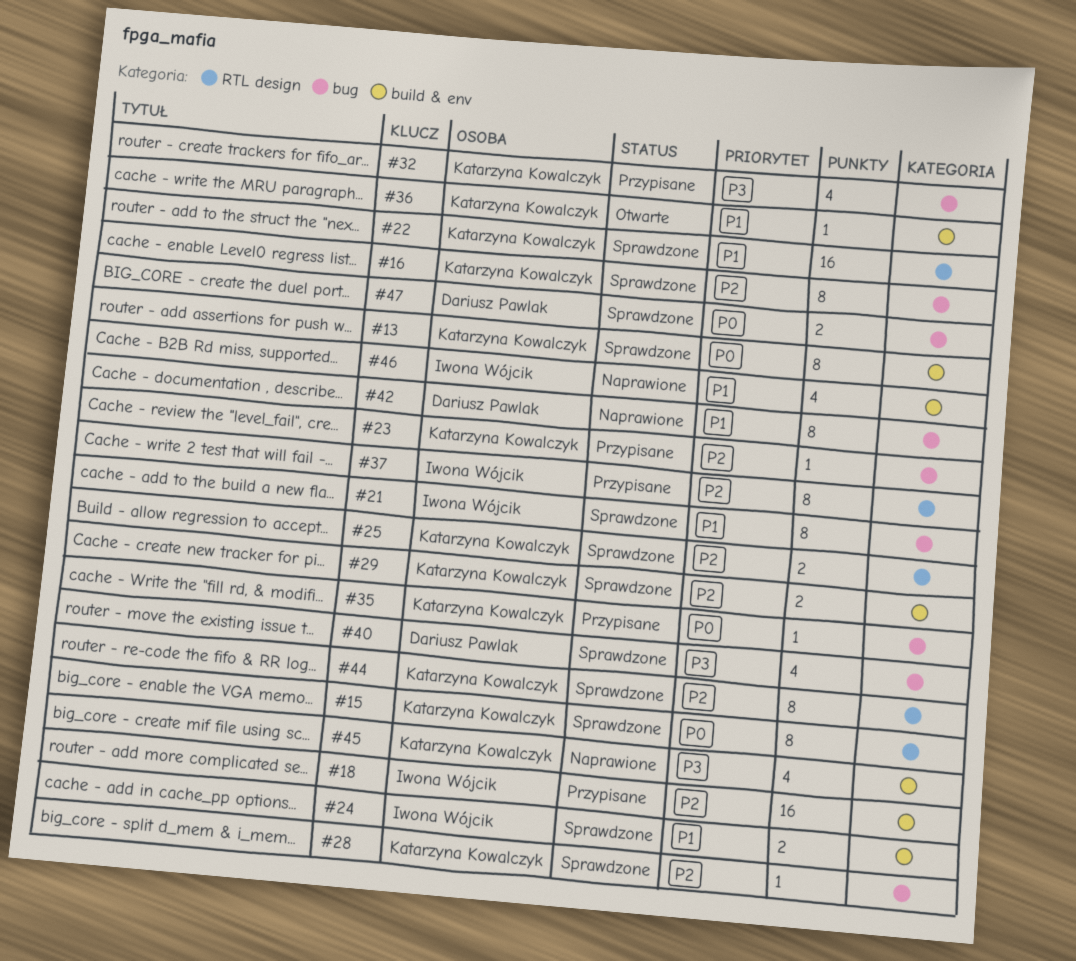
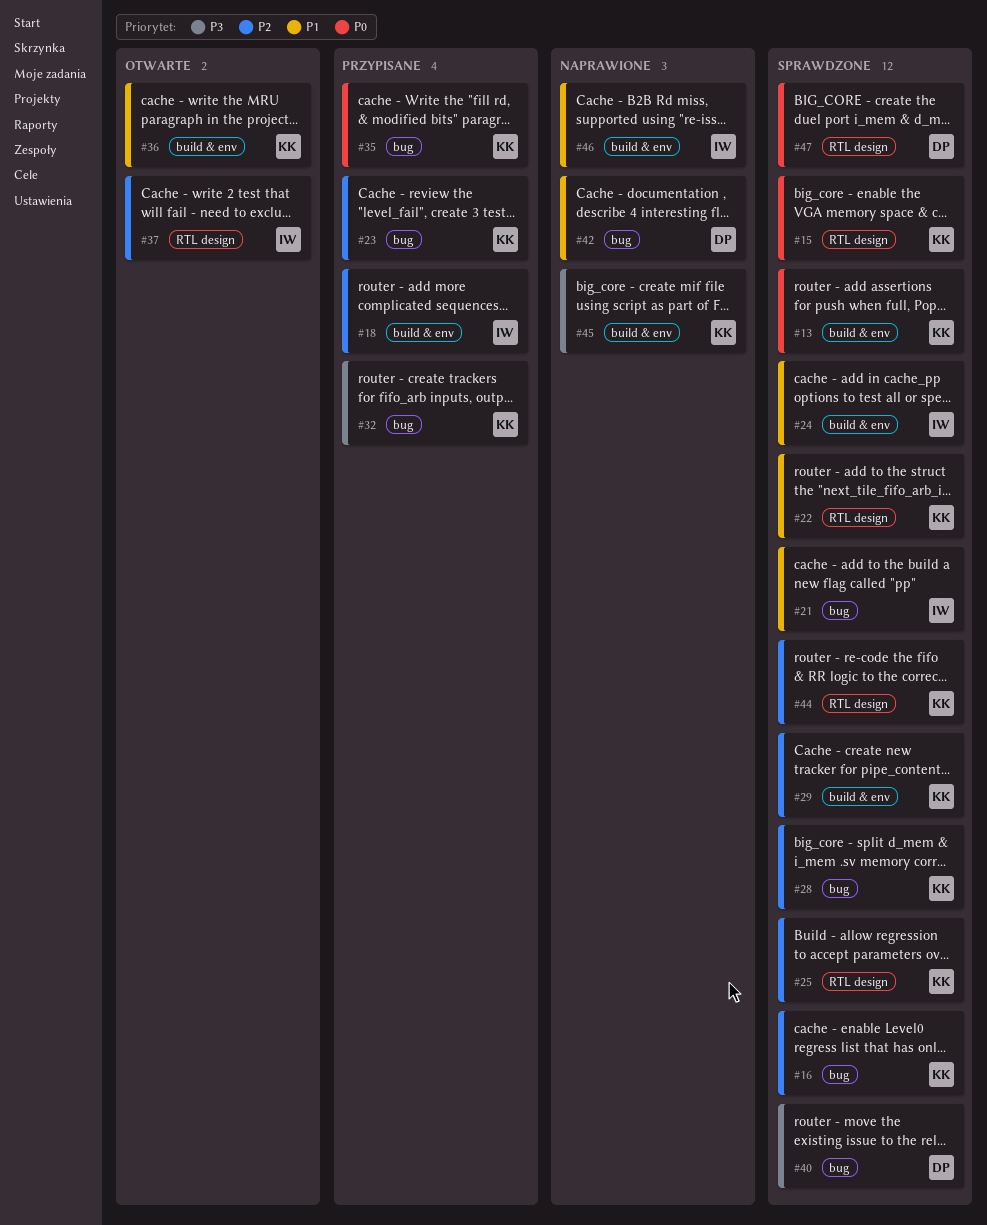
#37, status: Przypisane -> Otwarte
#47, label: bug -> RTL design

